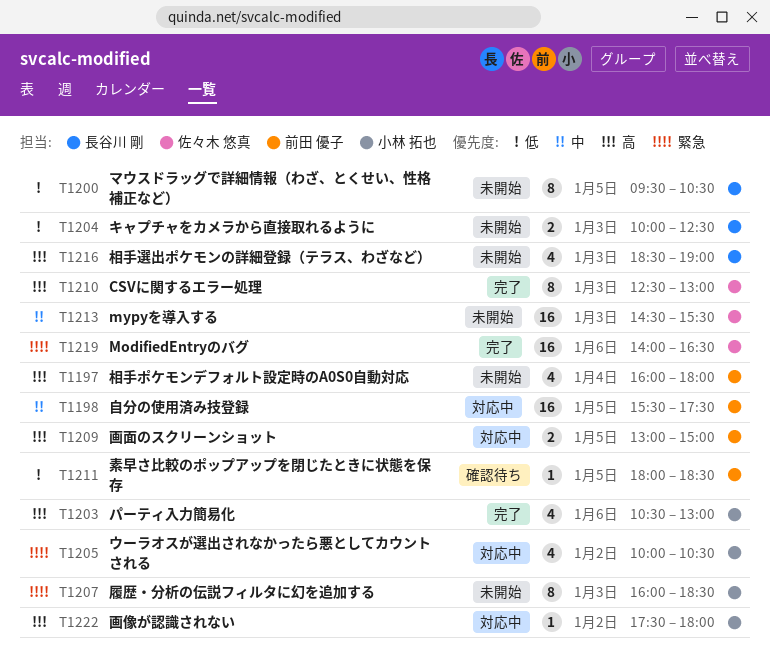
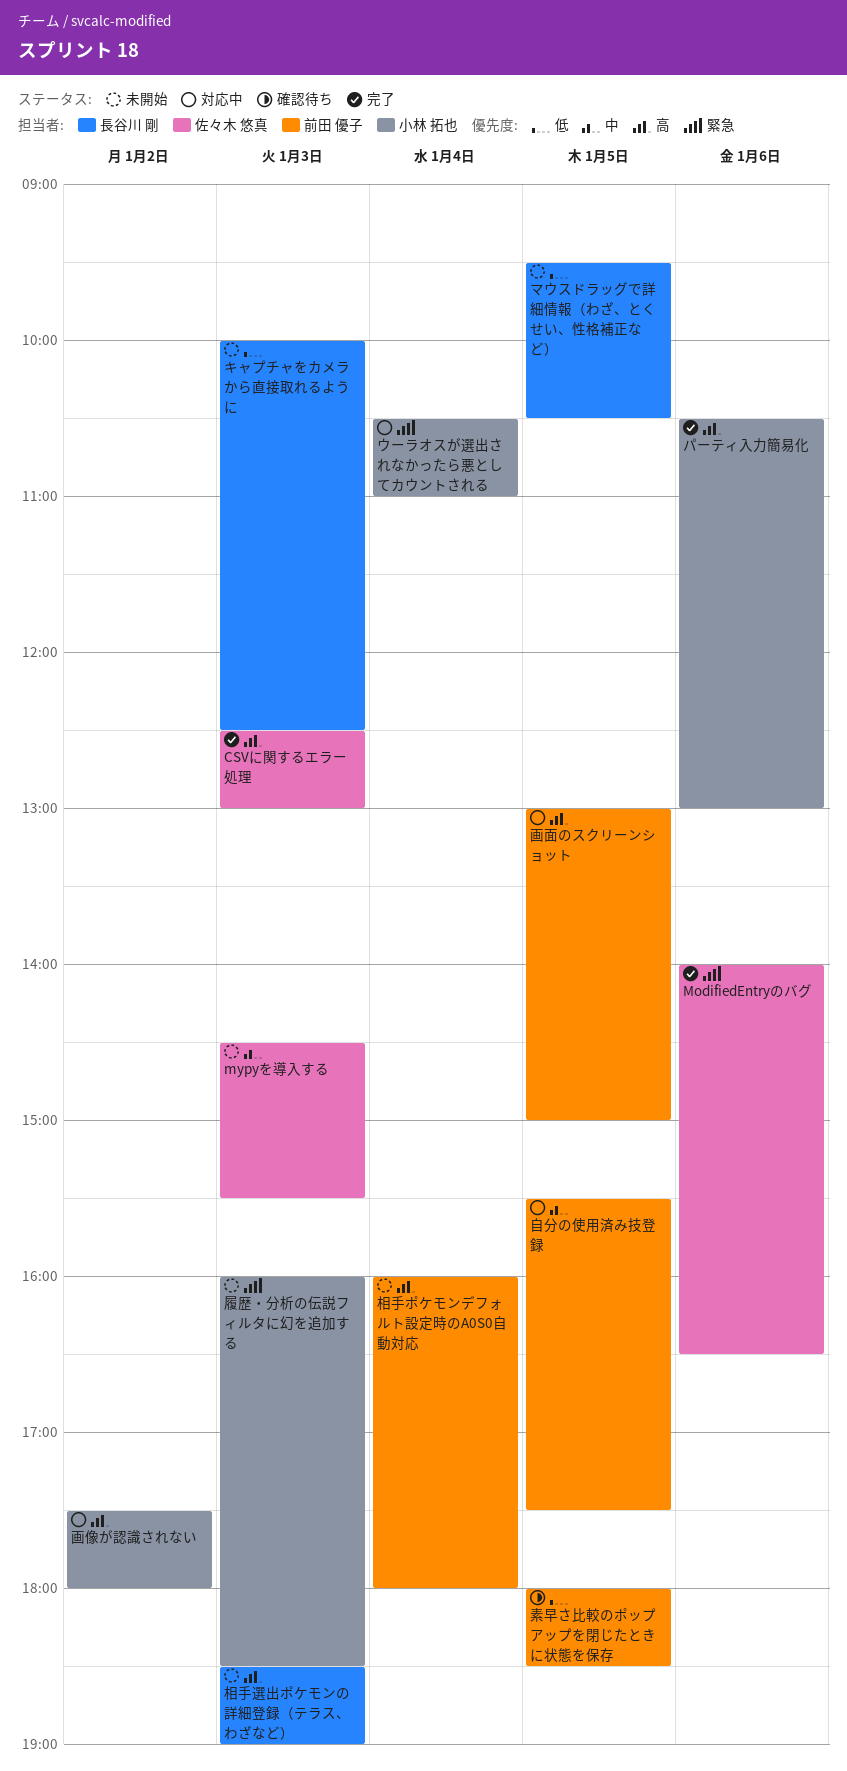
ウーラオスが選出されなかったら悪としてカウントされる, day: Jan 2 -> Jan 4
ウーラオスが選出されなかったら悪としてカウントされる, begins: 10:00 -> 10:30
ウーラオスが選出されなかったら悪としてカウントされる, ends: 10:30 -> 11:00

